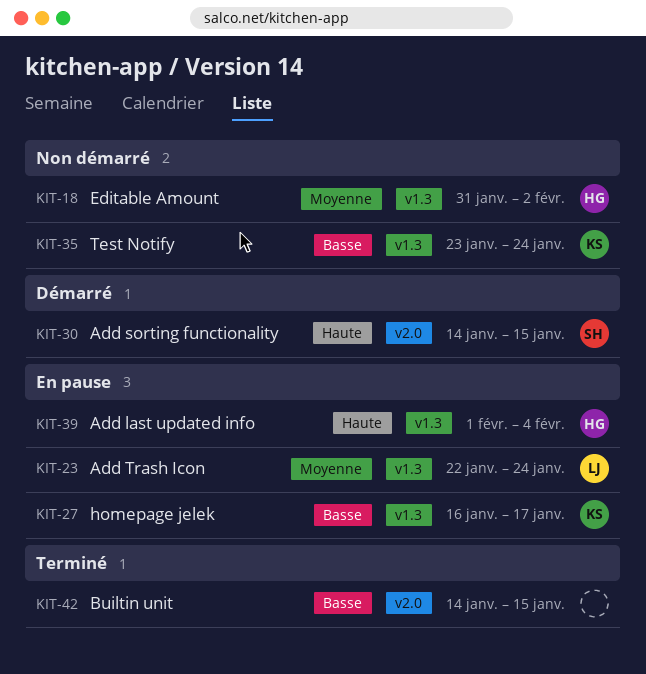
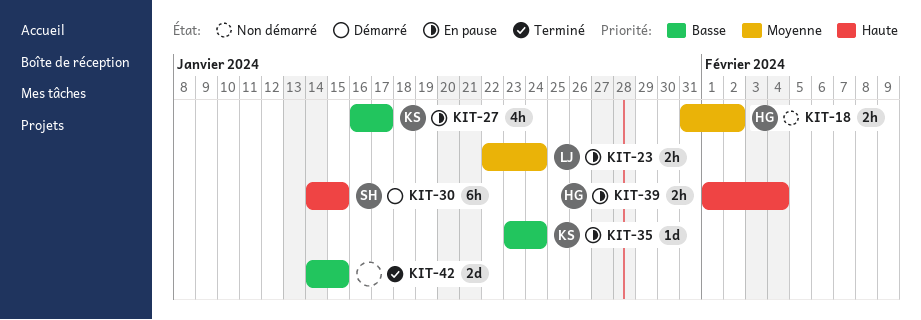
KIT-35, status: Non démarré -> En pause

